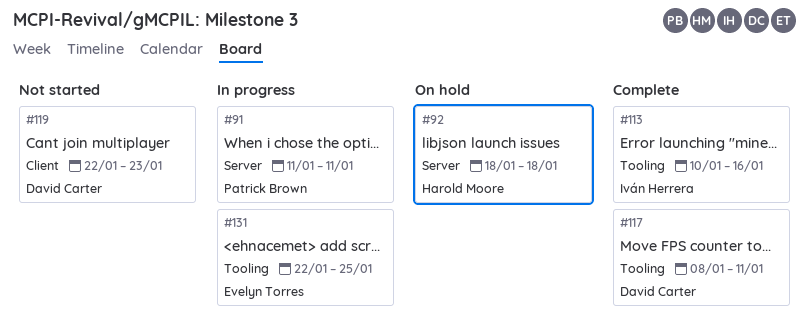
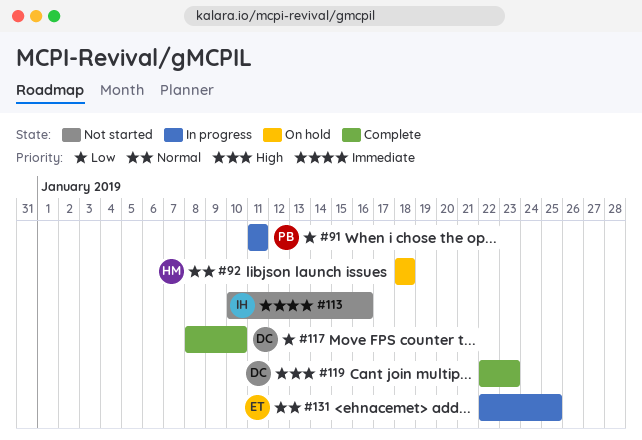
#113, status: Complete -> Not started
#117, due: Jan 11 -> Jan 10
#119, status: Not started -> Complete

